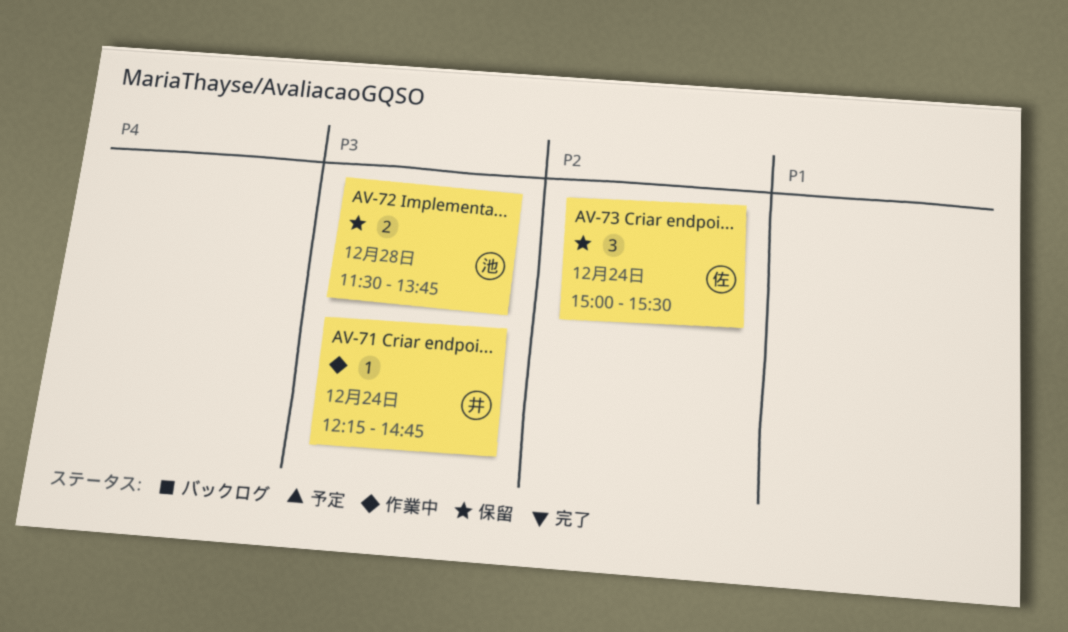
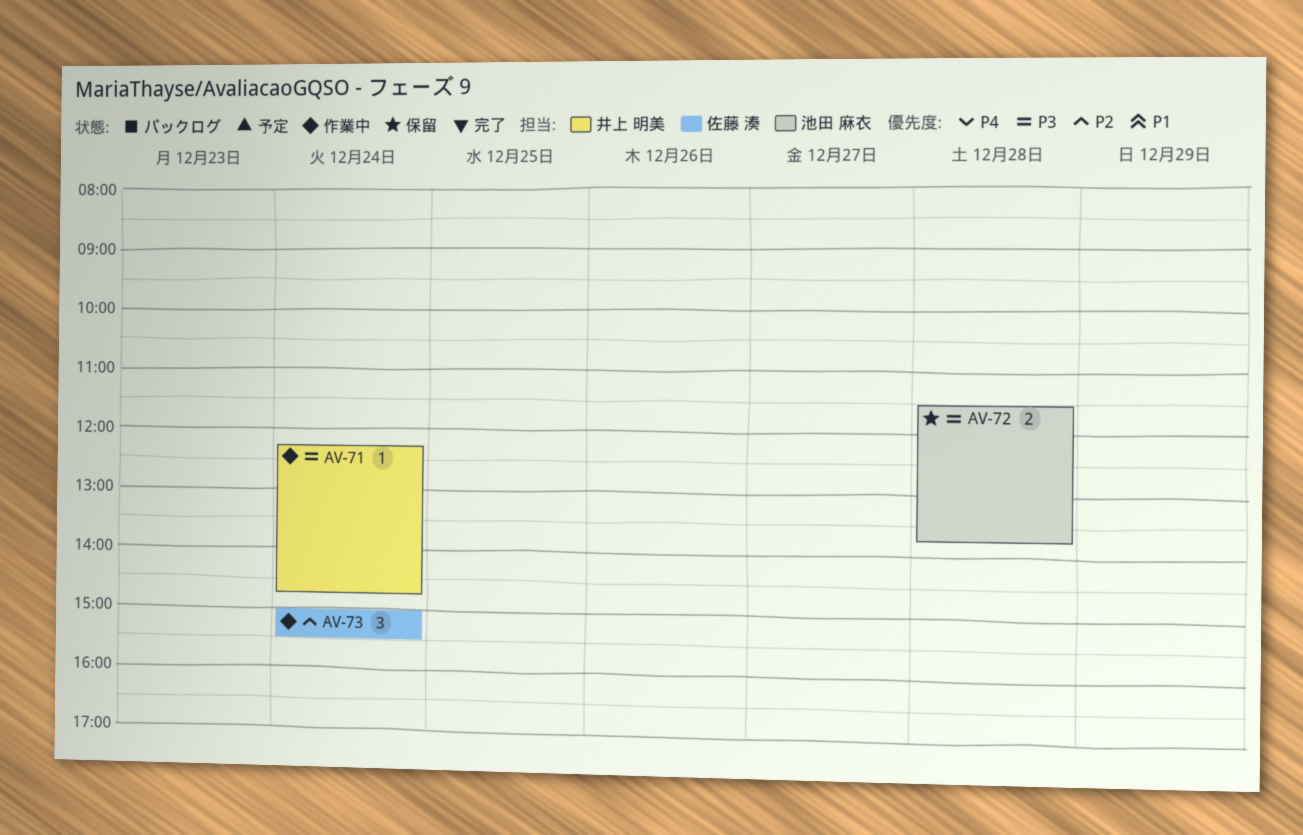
AV-73, status: 保留 -> 作業中

